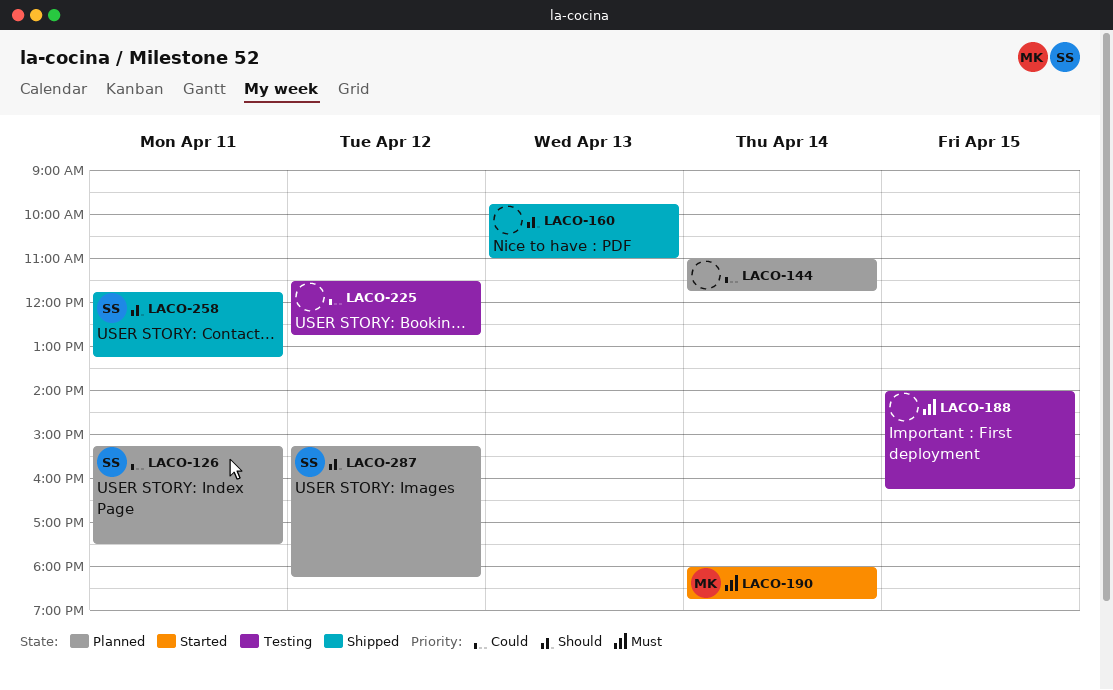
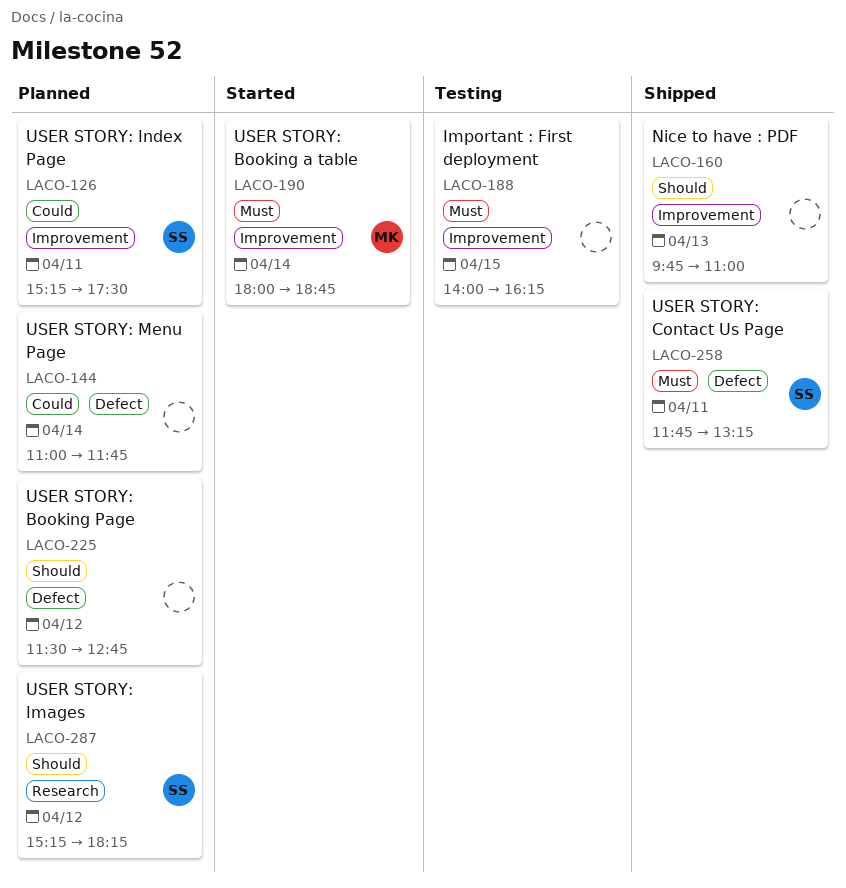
LACO-225, status: Testing -> Planned
LACO-225, priority: Could -> Should
LACO-258, priority: Should -> Must

